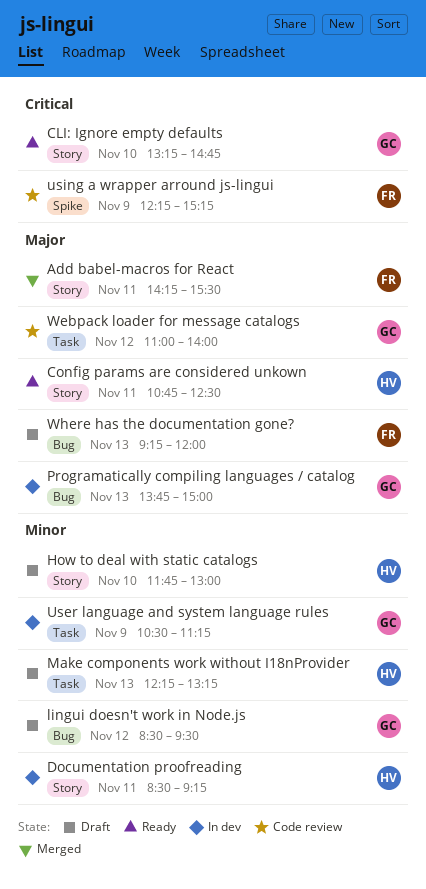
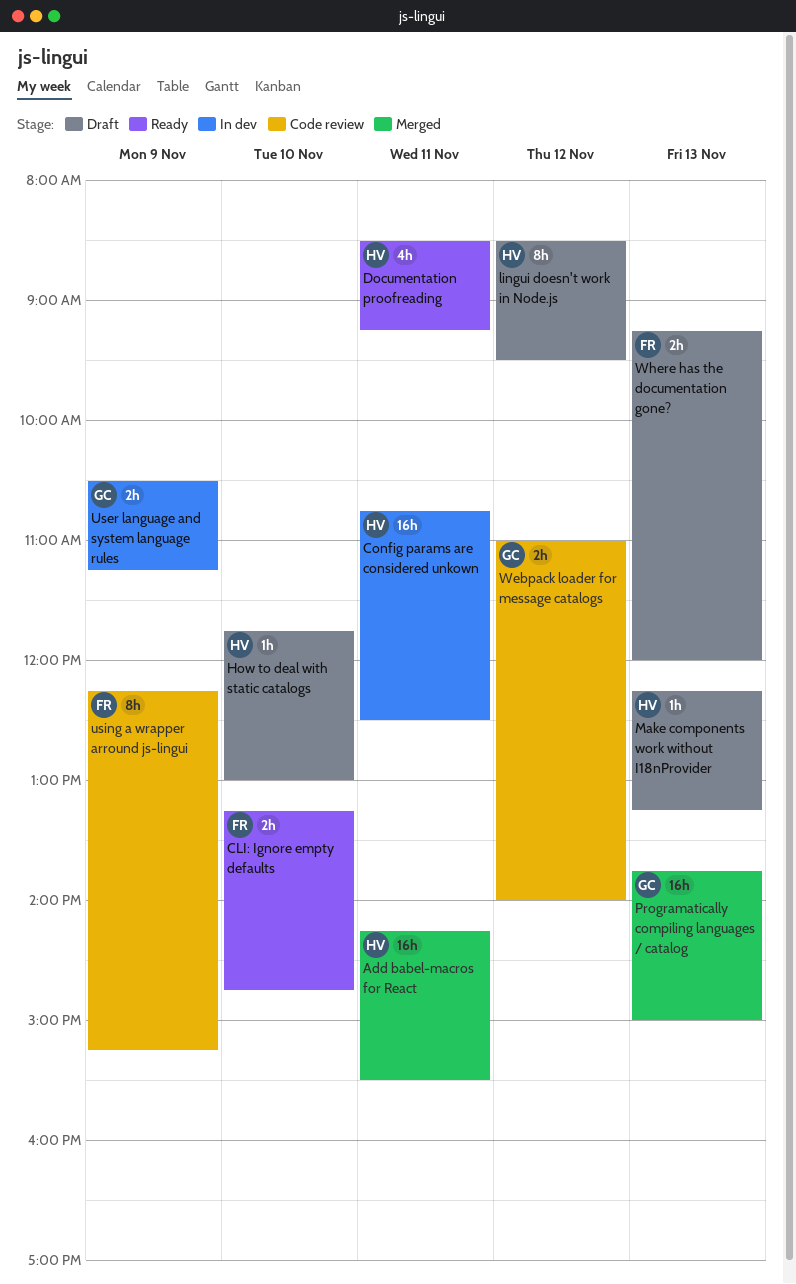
Add babel-macros for React, owner: FR -> HV
CLI: Ignore empty defaults, owner: GC -> FR
Config params are considered unkown, status: Ready -> In dev
Documentation proofreading, status: In dev -> Ready
lingui doesn't work in Node.js, owner: GC -> HV
Programatically compiling languages / catalog, status: In dev -> Merged

